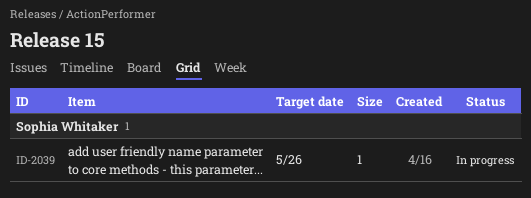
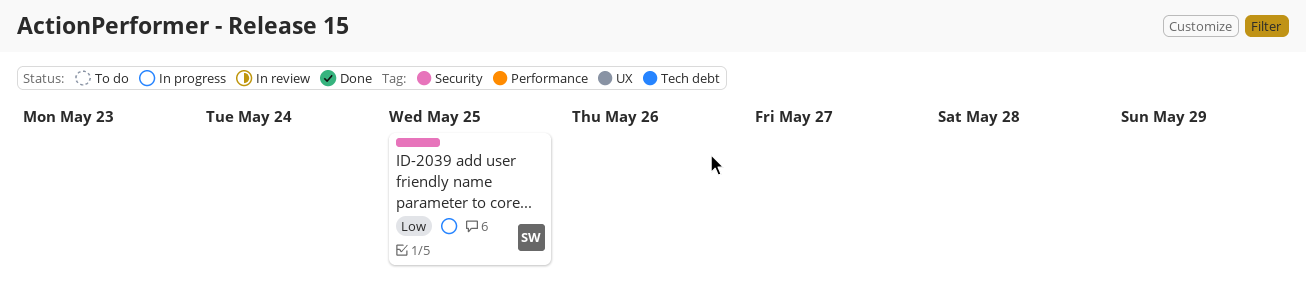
ID-2039, due: May 26 -> May 25

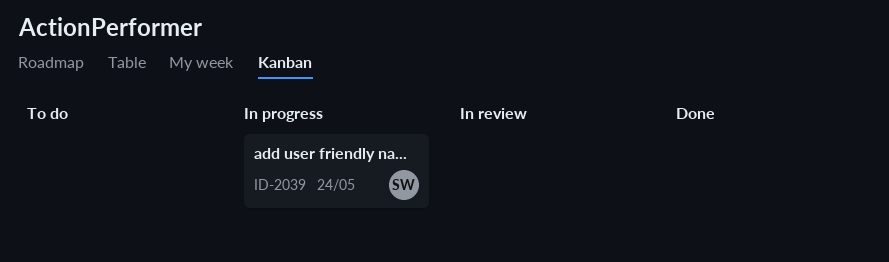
ID-2039, due: May 25 -> May 24

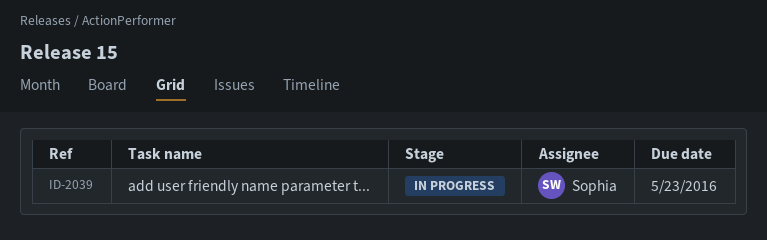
ID-2039, due: May 24 -> May 23

